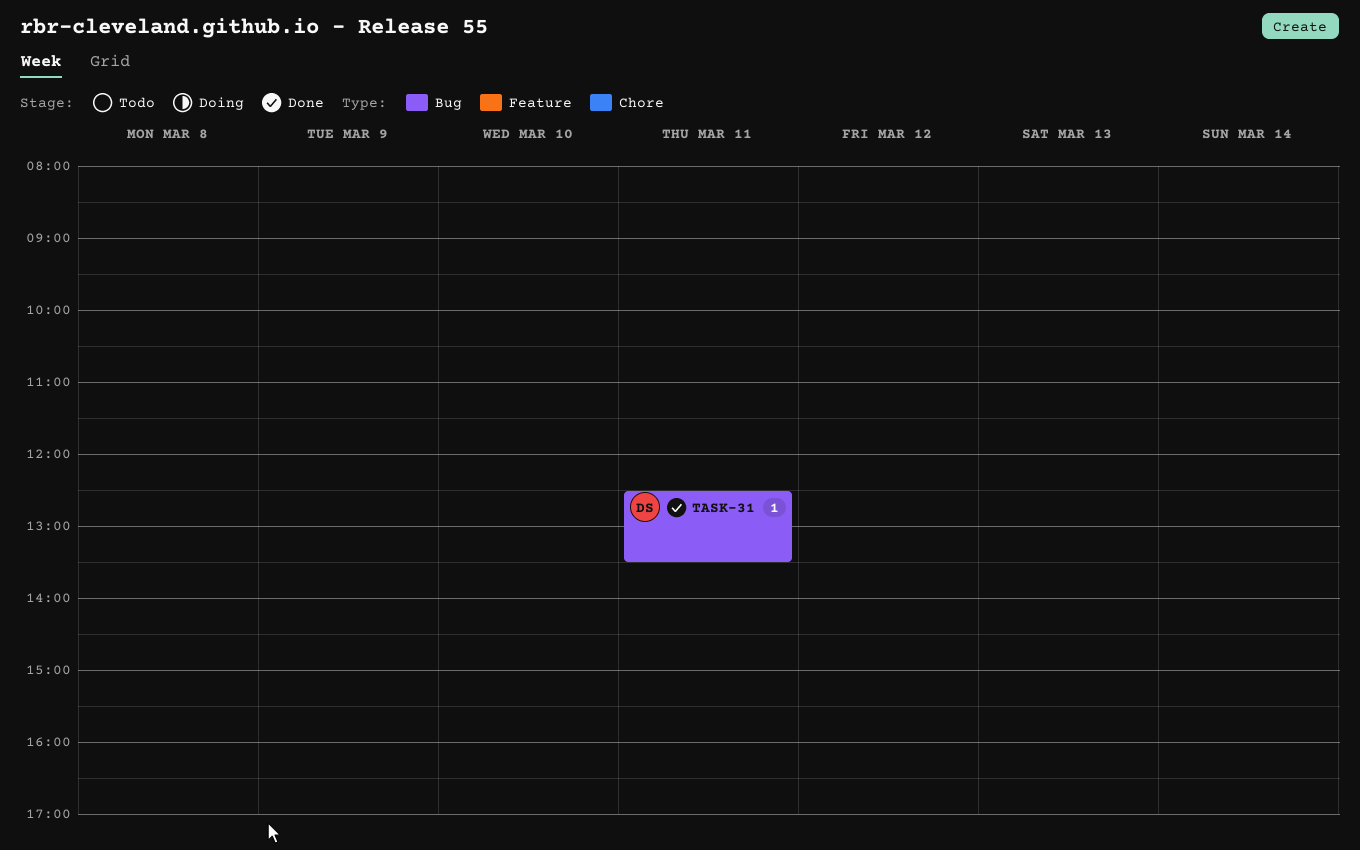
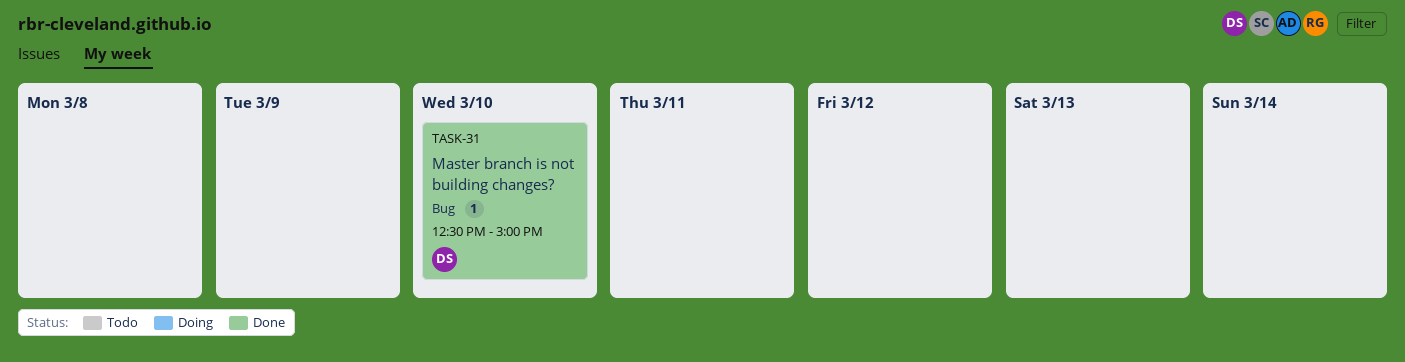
TASK-31, day: Mar 11 -> Mar 10
TASK-31, ends: 13:30 -> 15:00

